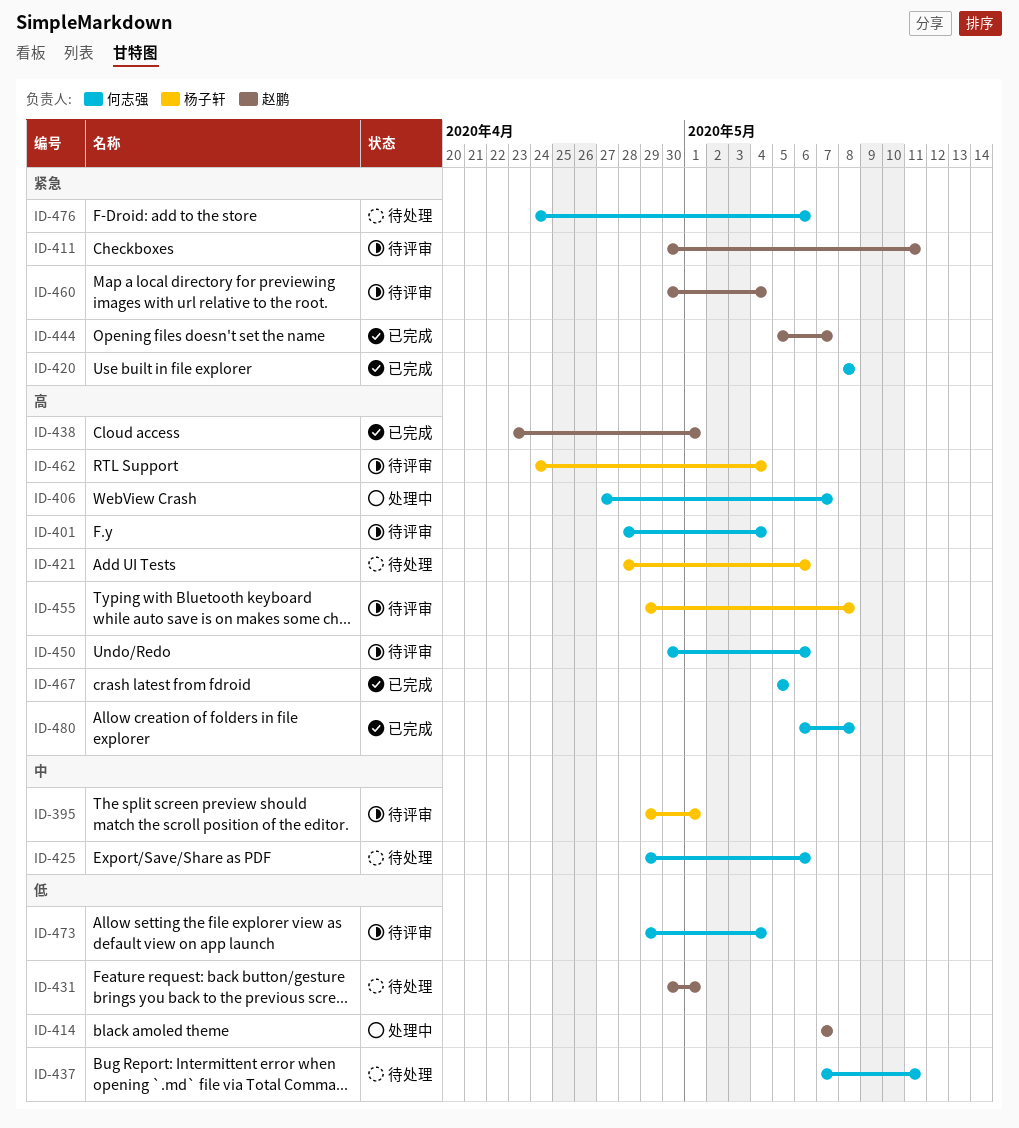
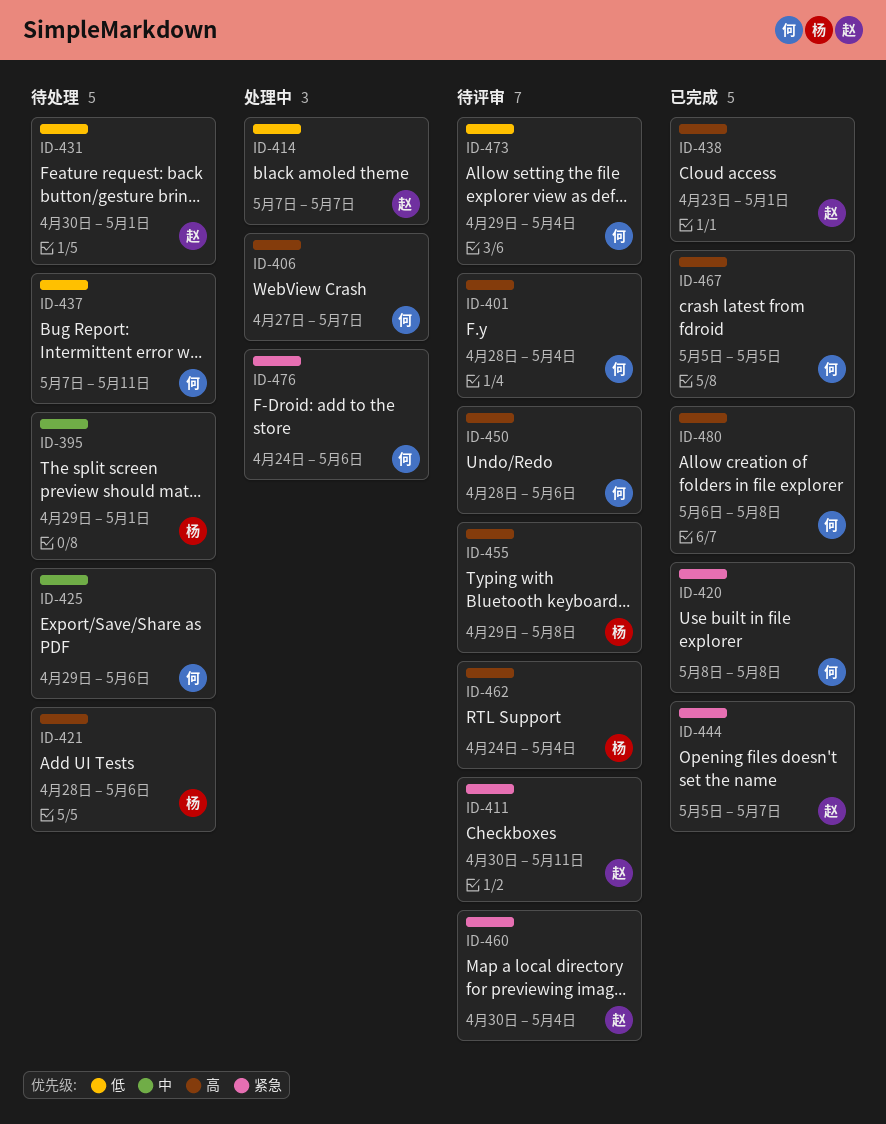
ID-395, status: 待评审 -> 待处理
ID-450, start: Apr 30 -> Apr 28
ID-476, status: 待处理 -> 处理中

